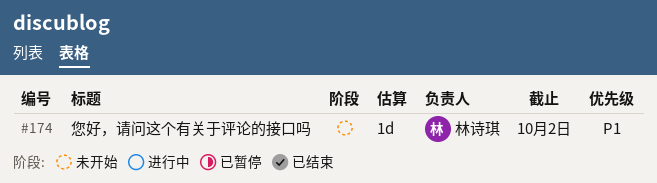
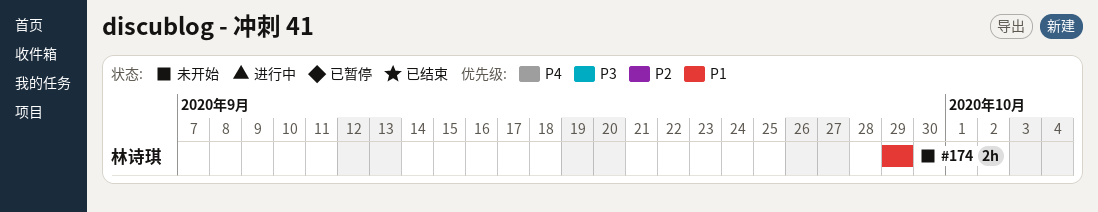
#174, estimate: 1d -> 2h
#174, due: Oct 2 -> Sep 29

